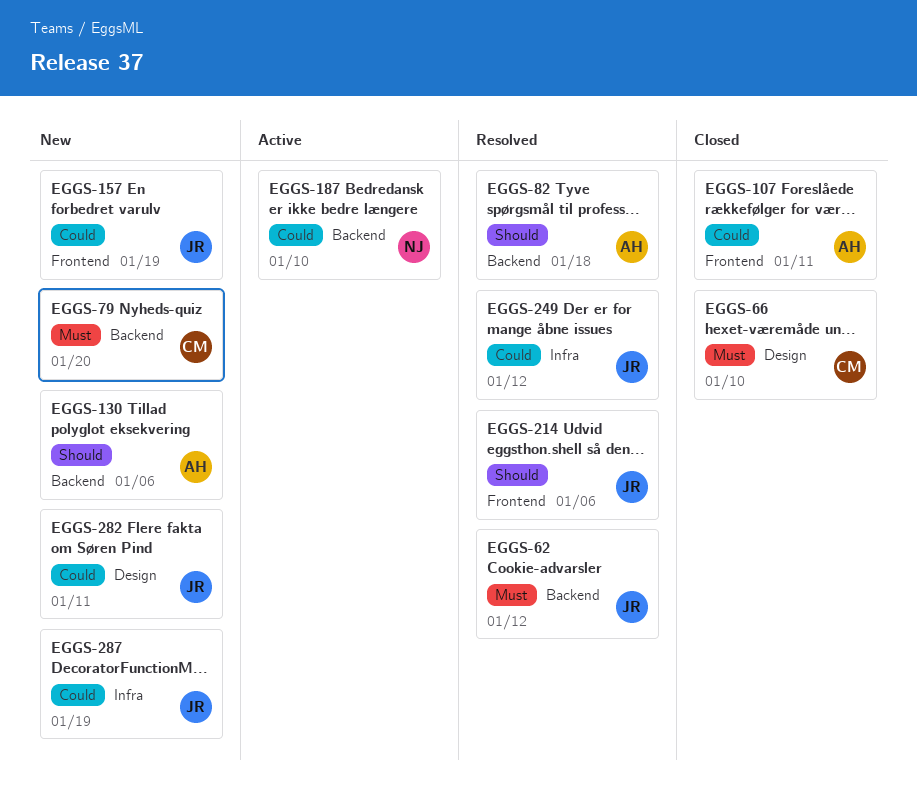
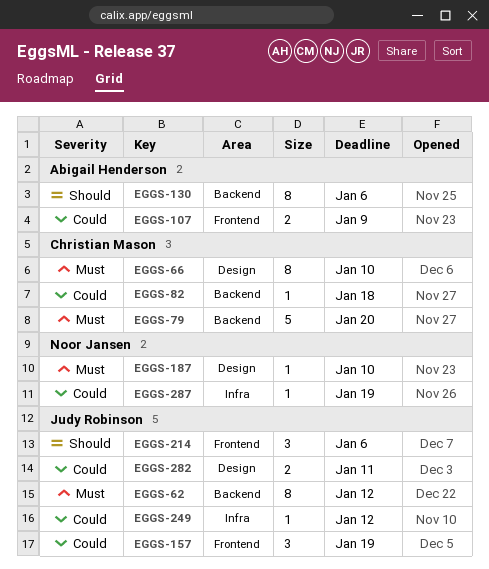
EGGS-82, owner: Abigail Henderson -> Christian Mason
EGGS-82, priority: Should -> Could
EGGS-107, due: Jan 11 -> Jan 9
EGGS-187, priority: Could -> Must
EGGS-187, label: Backend -> Design
EGGS-287, owner: Judy Robinson -> Noor Jansen

